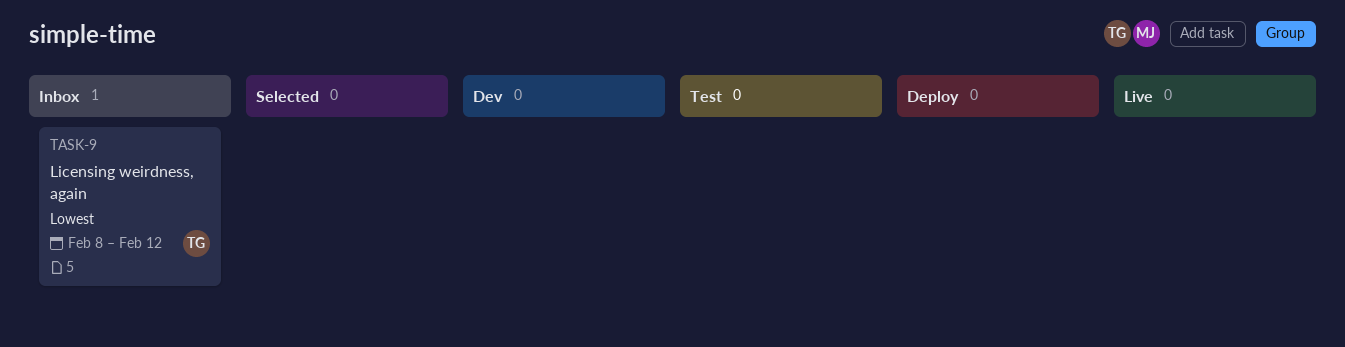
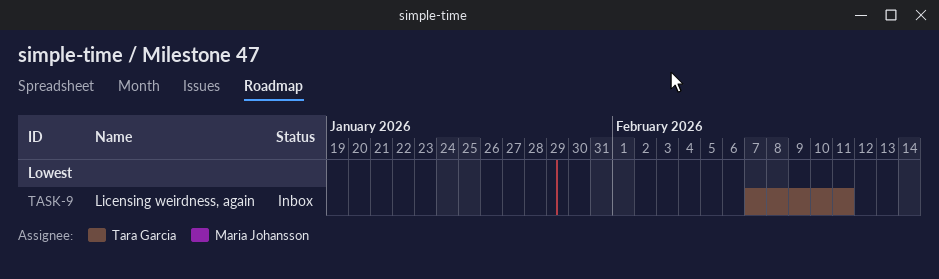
TASK-9, start: Feb 8 -> Feb 7
TASK-9, due: Feb 12 -> Feb 11

